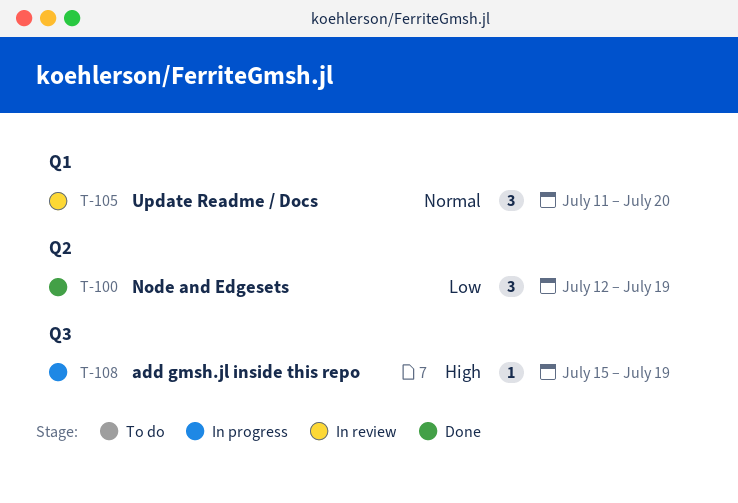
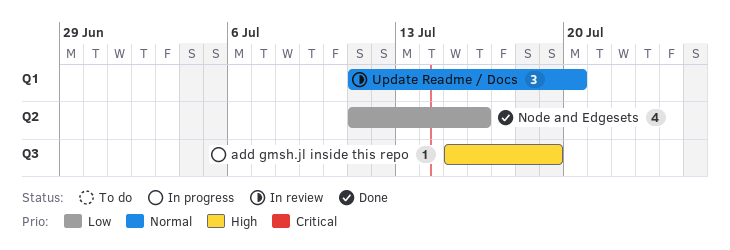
Node and Edgesets, estimate: 3 -> 4
Node and Edgesets, start: Jul 12 -> Jul 11
Node and Edgesets, due: Jul 19 -> Jul 16

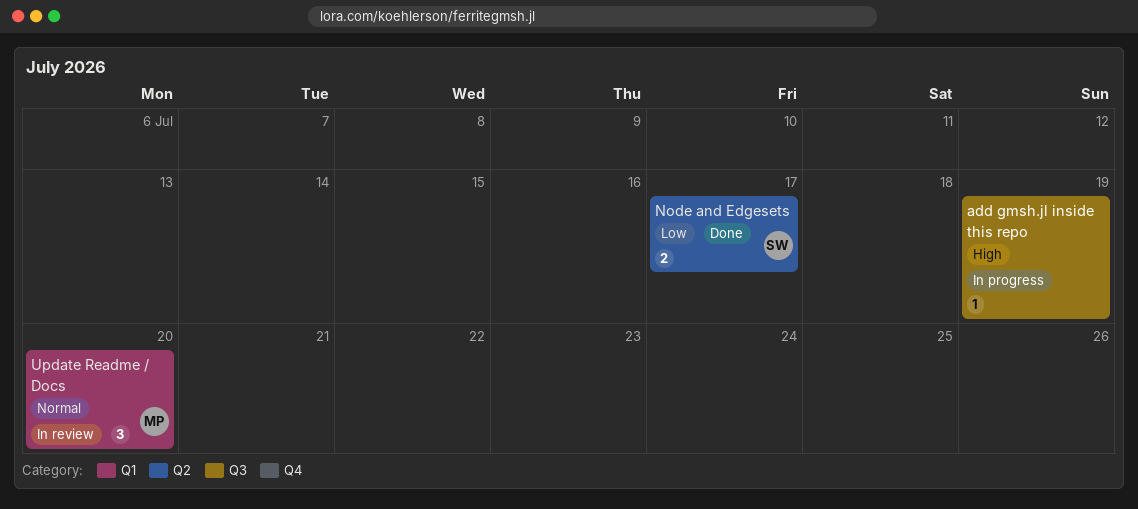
Node and Edgesets, estimate: 4 -> 2
Node and Edgesets, due: Jul 16 -> Jul 17

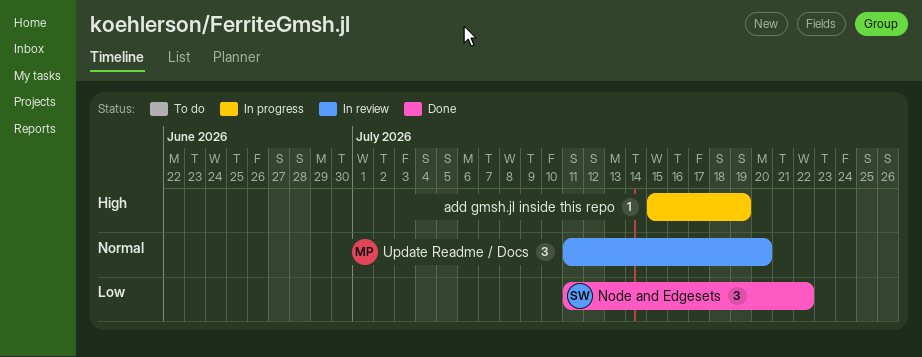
Node and Edgesets, estimate: 2 -> 3
Node and Edgesets, due: Jul 17 -> Jul 22

